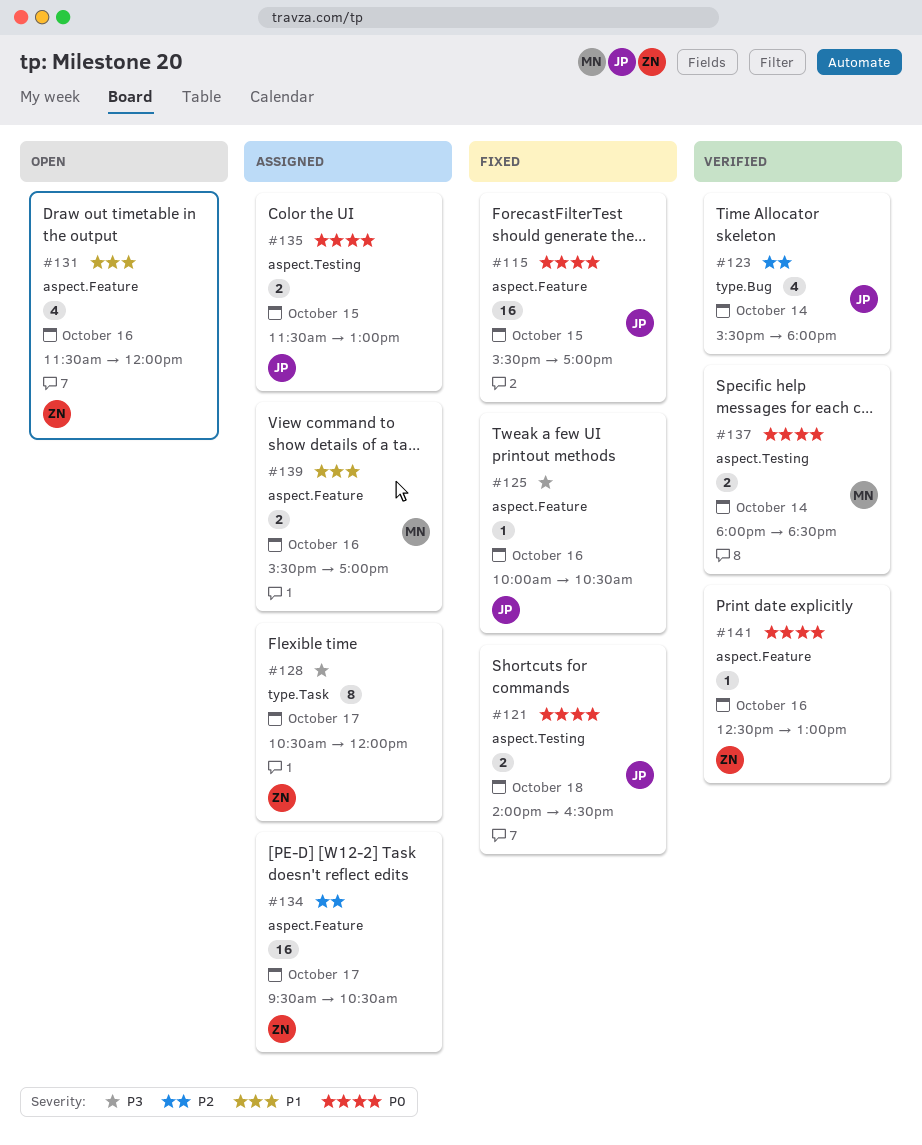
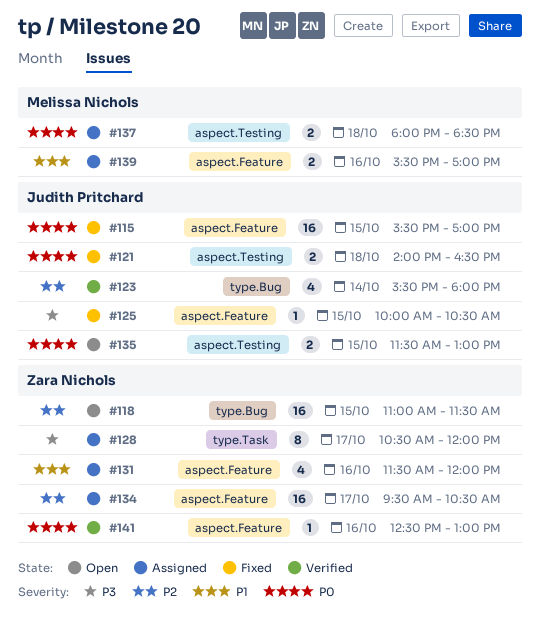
#118: none -> present
#125, day: Oct 16 -> Oct 15
#131, status: Open -> Assigned
#135, status: Assigned -> Open
#137, status: Verified -> Assigned
#137, day: Oct 14 -> Oct 18

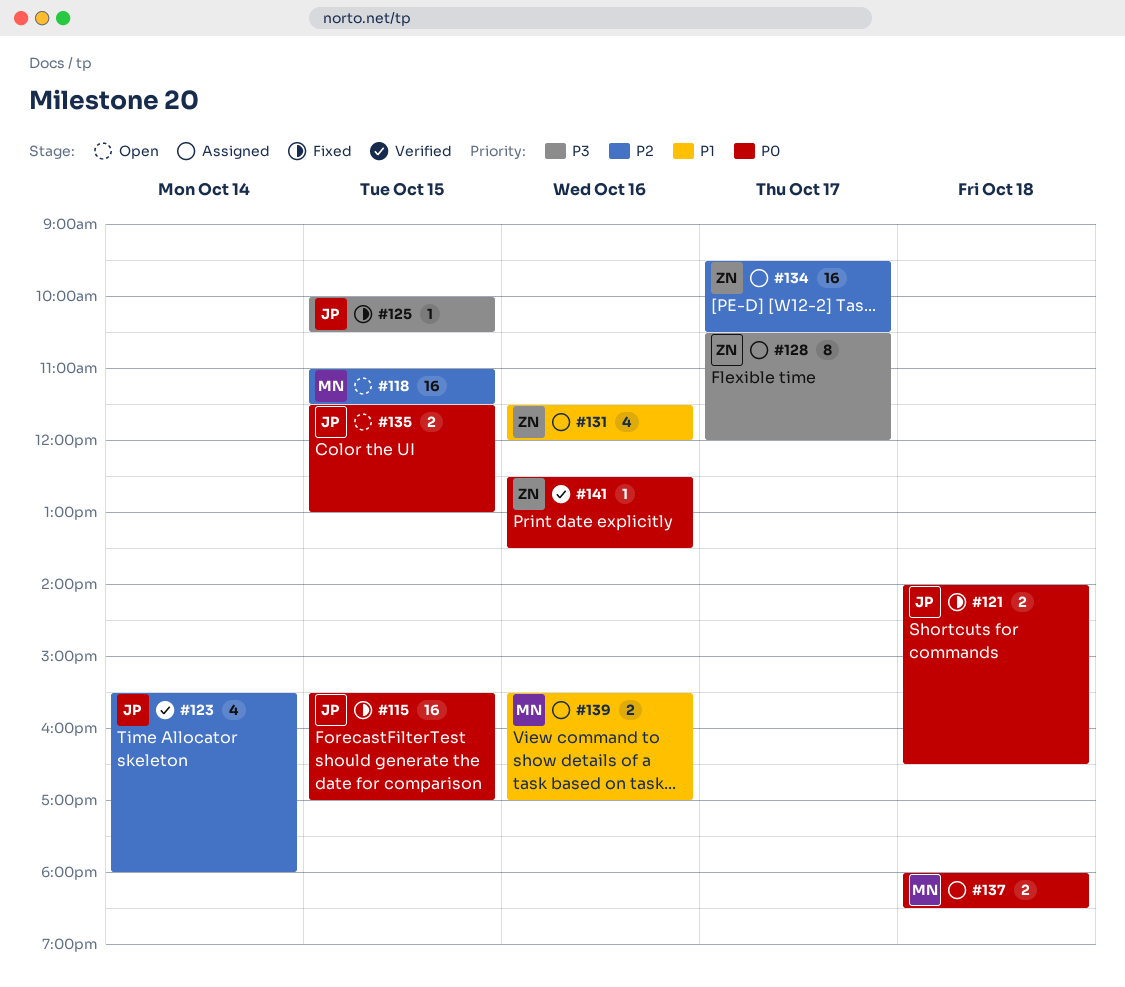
#118, owner: Zara Nichols -> Melissa Nichols
#141, ends: 13:00 -> 13:30

